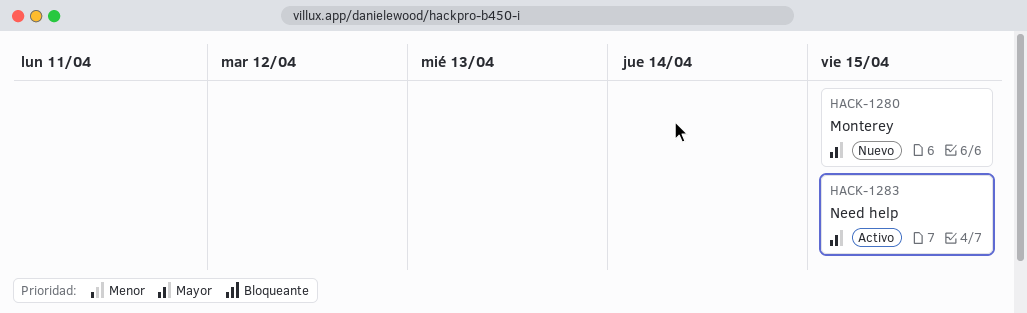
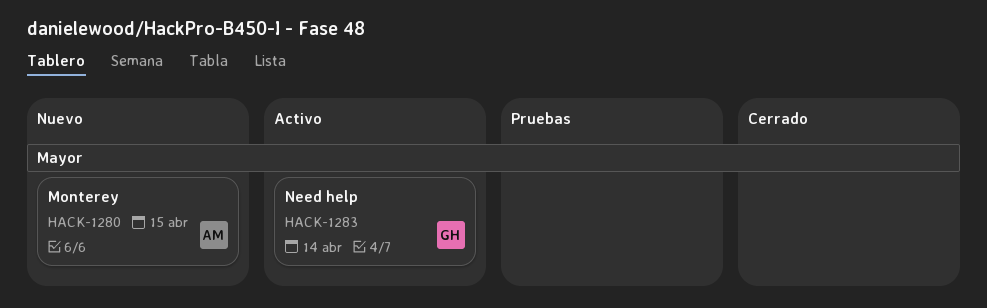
HACK-1283, due: Apr 15 -> Apr 14

